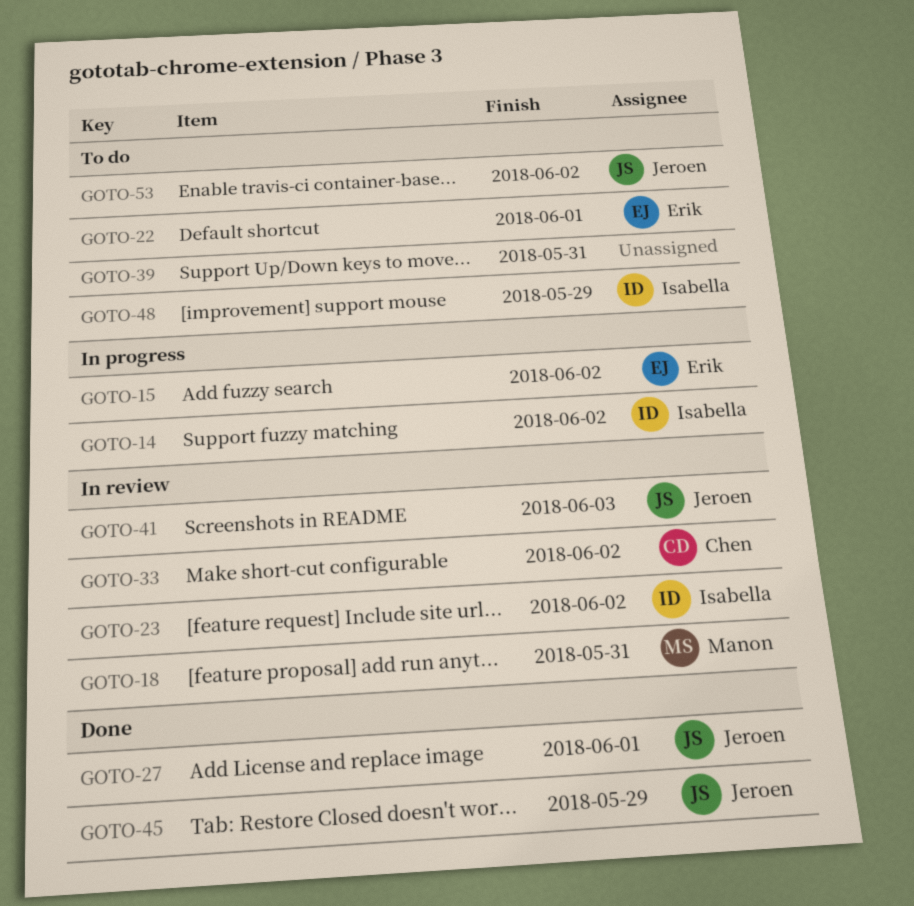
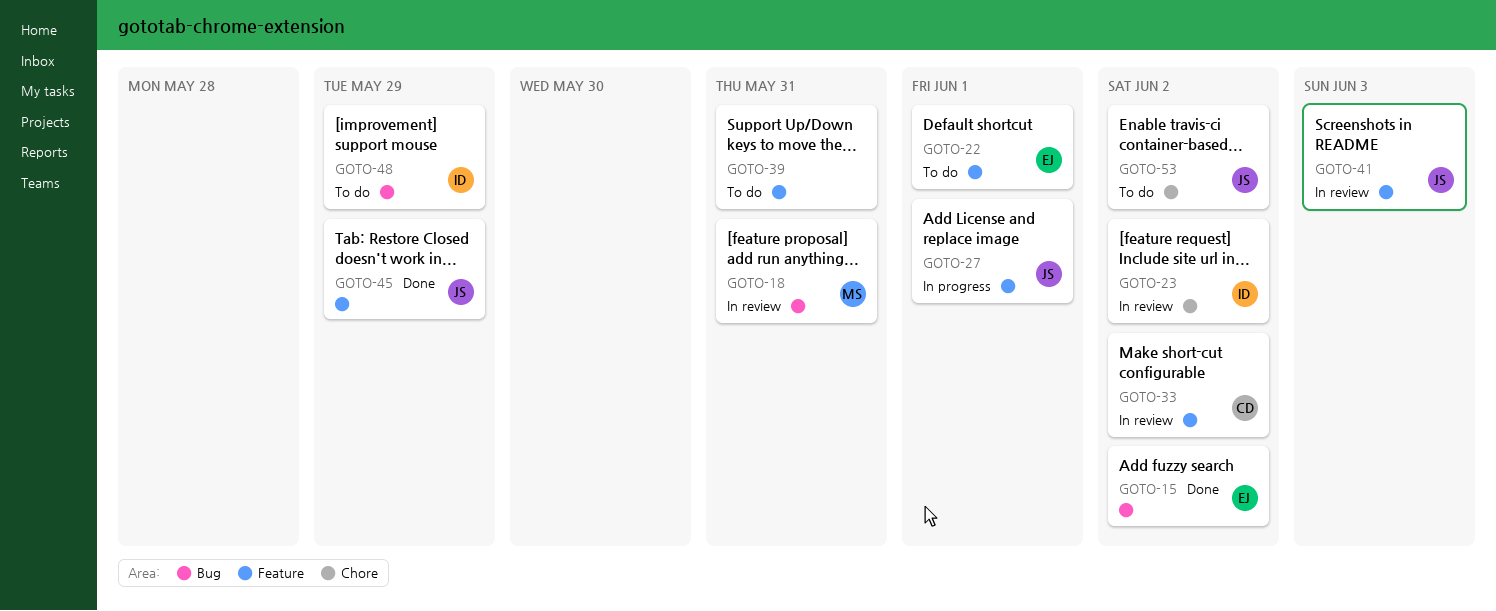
GOTO-14: present -> none
GOTO-15, status: In progress -> Done
GOTO-27, status: Done -> In progress

